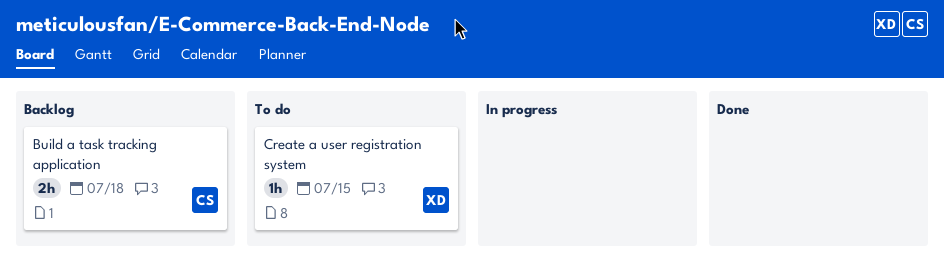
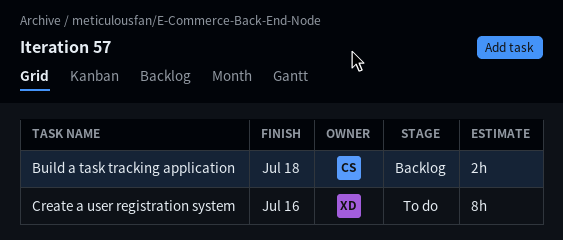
Create a user registration system, estimate: 1h -> 8h
Create a user registration system, due: Jul 15 -> Jul 16

